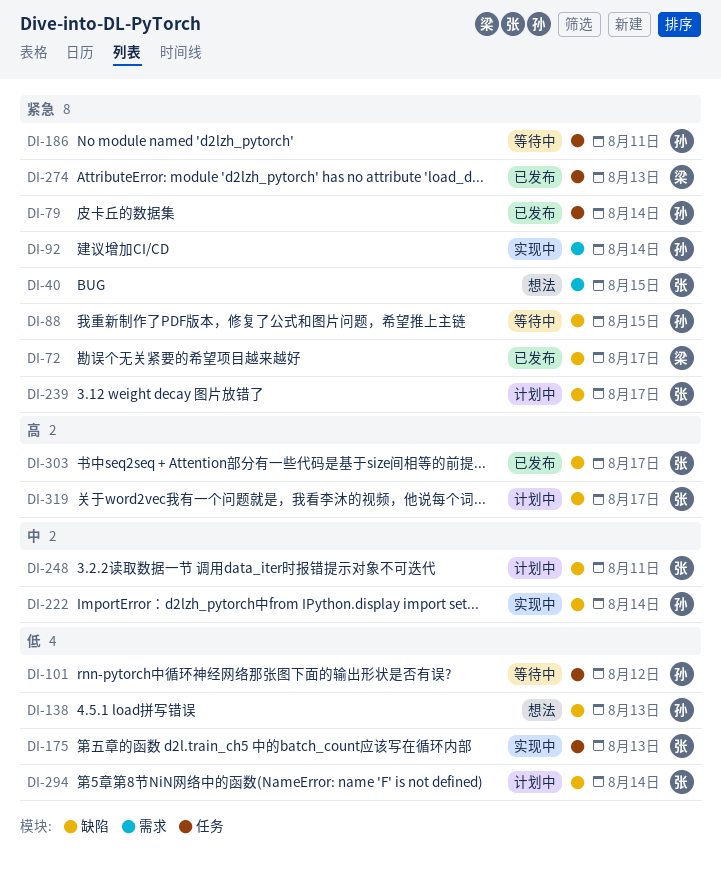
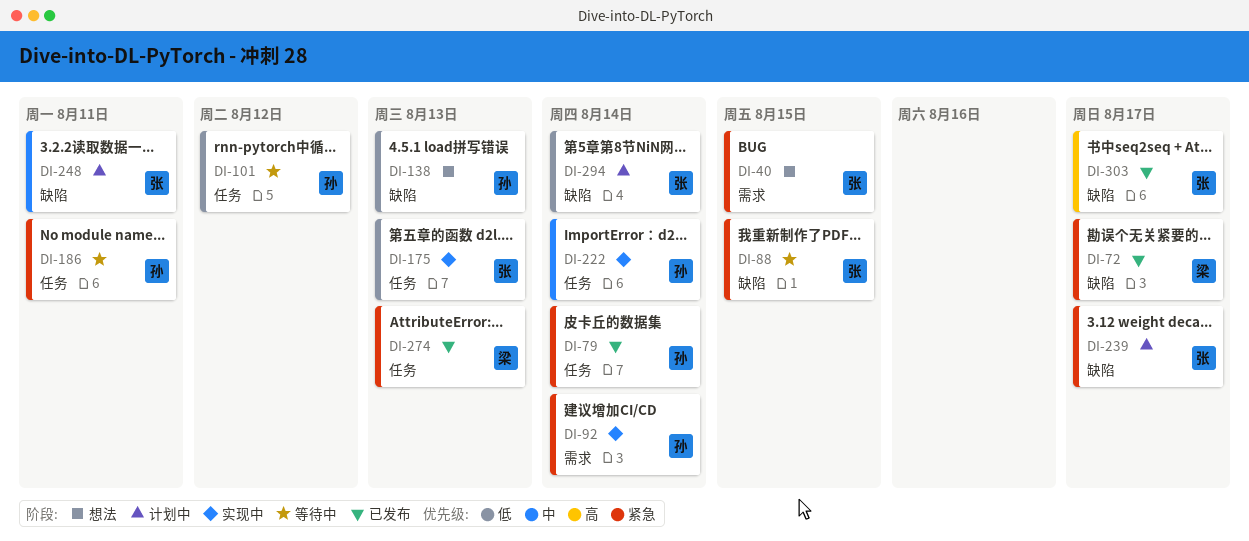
DI-88, owner: 孙 -> 张
DI-222, label: 缺陷 -> 任务
DI-319: present -> none

